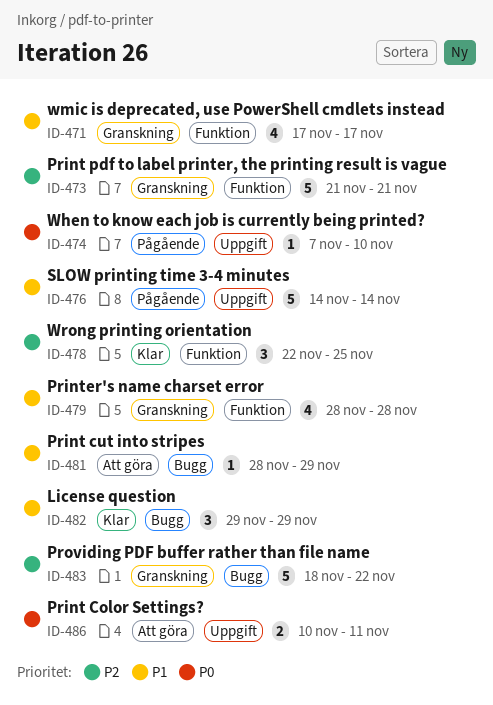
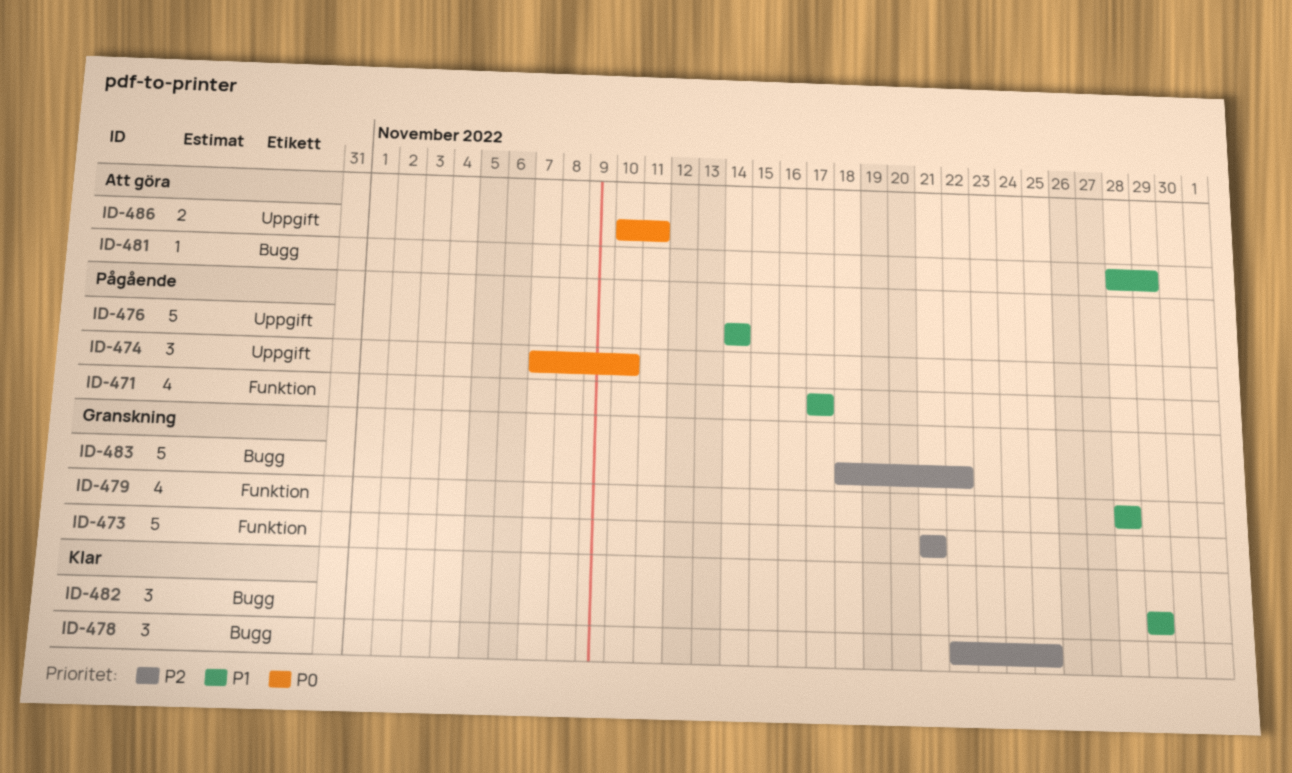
ID-471, status: Granskning -> Pågående
ID-474, estimate: 1 -> 3
ID-478, label: Funktion -> Bugg

